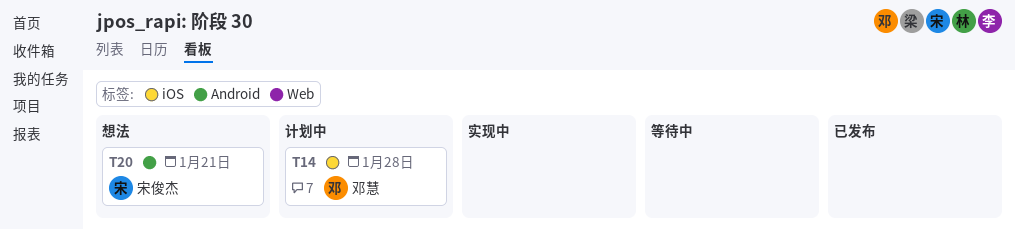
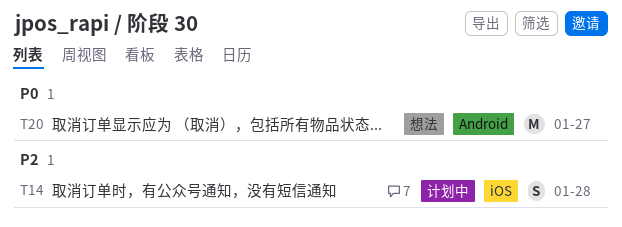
T20, due: Jan 21 -> Jan 27

